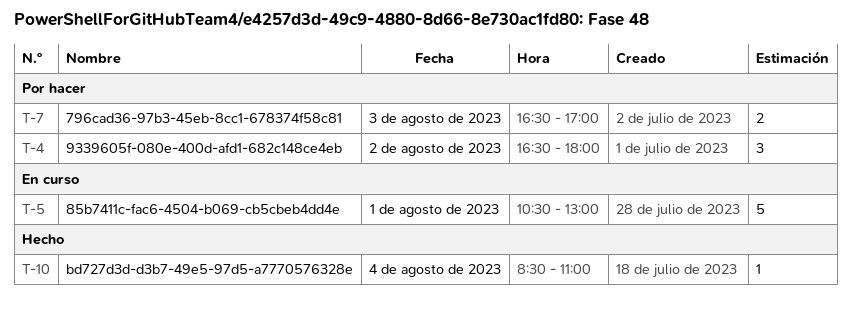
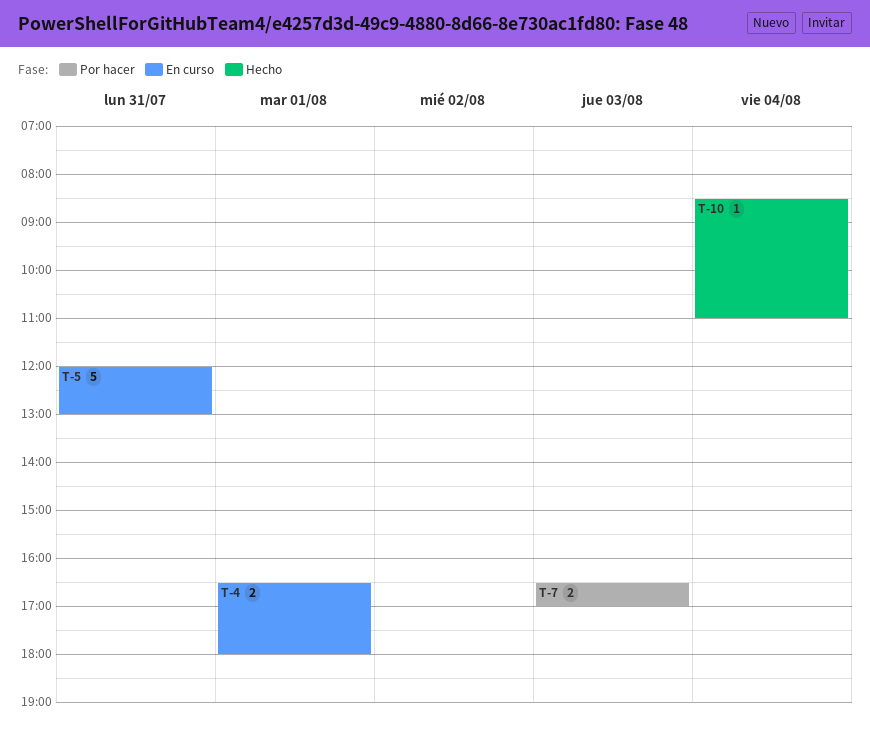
T-4, status: Por hacer -> En curso
T-4, estimate: 3 -> 2
T-4, day: Aug 2 -> Aug 1
T-5, day: Aug 1 -> Jul 31
T-5, begins: 10:30 -> 12:00

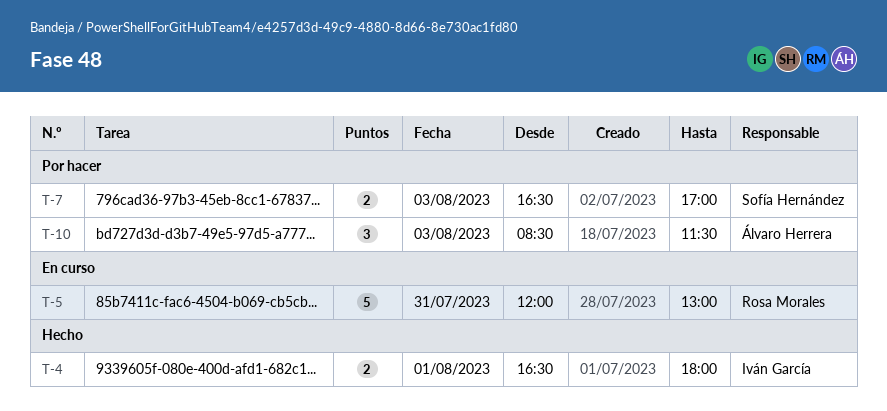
T-4, status: En curso -> Hecho
T-10, status: Hecho -> Por hacer
T-10, estimate: 1 -> 3
T-10, day: Aug 4 -> Aug 3
T-10, ends: 11:00 -> 11:30

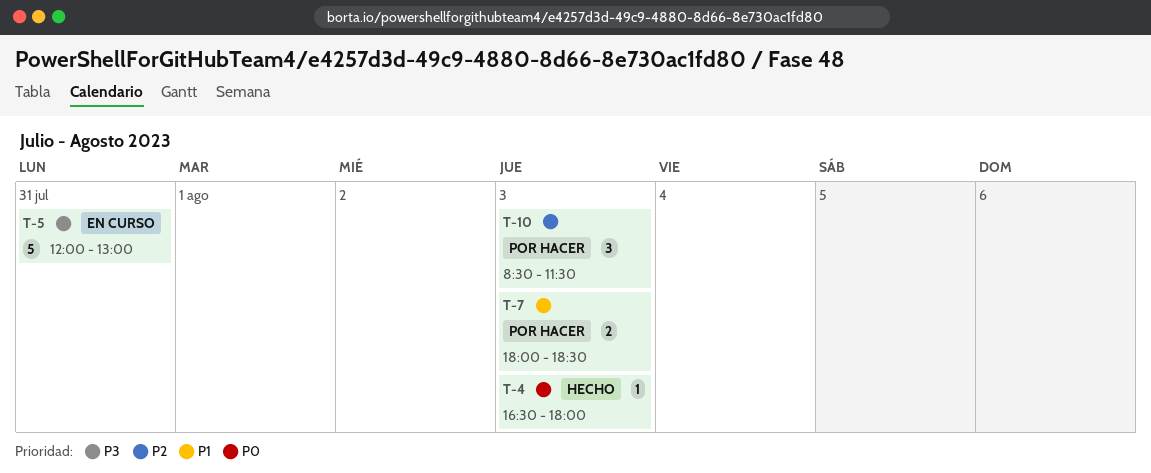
T-4, estimate: 2 -> 1
T-4, day: Aug 1 -> Aug 3
T-7, begins: 16:30 -> 18:00
T-7, ends: 17:00 -> 18:30

